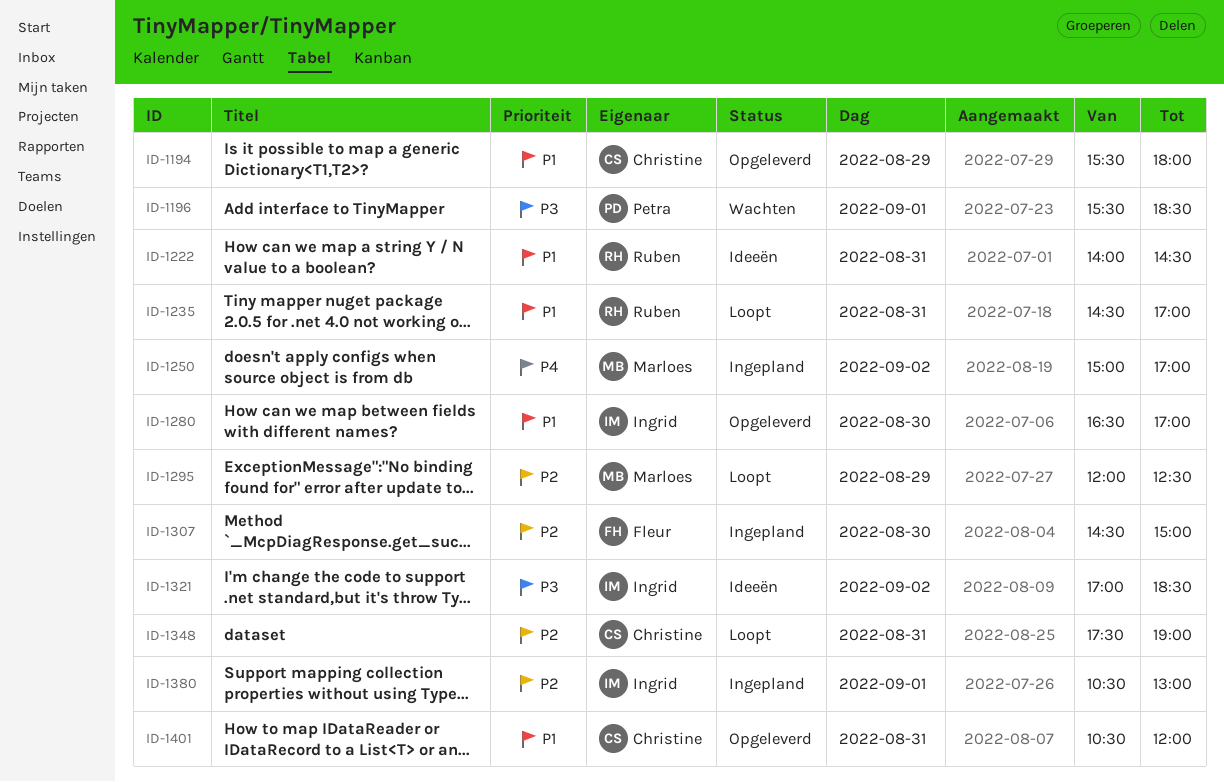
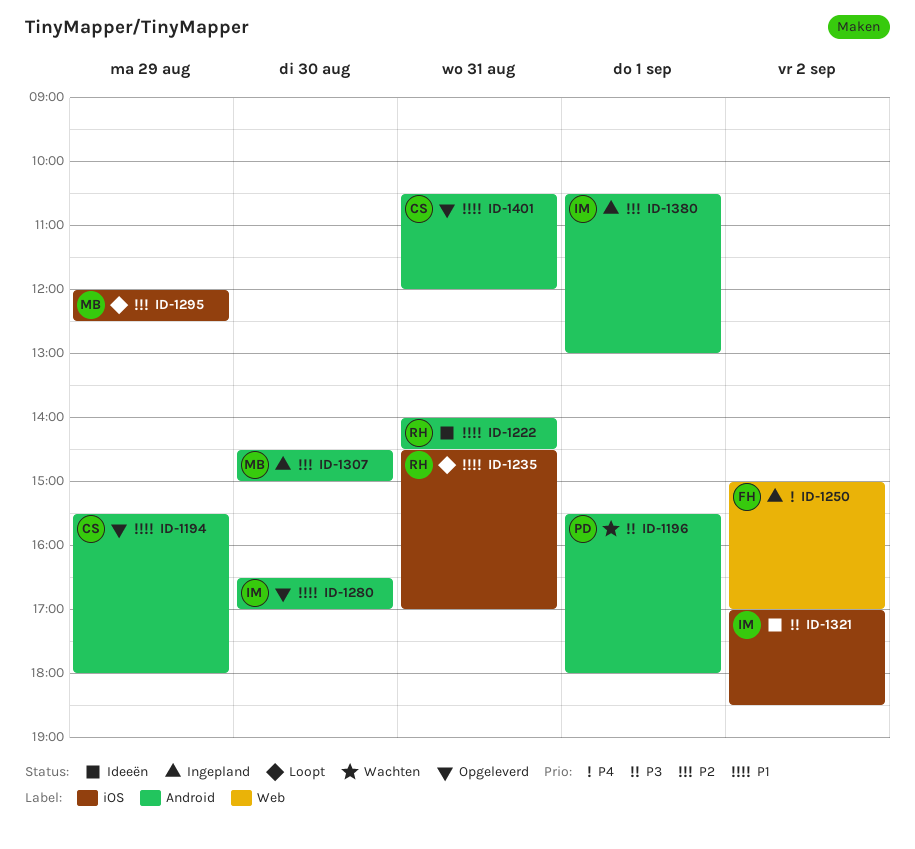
ID-1196, ends: 18:30 -> 18:00
ID-1250, owner: Marloes -> Fleur
ID-1307, owner: Fleur -> Marloes
ID-1348: present -> none

